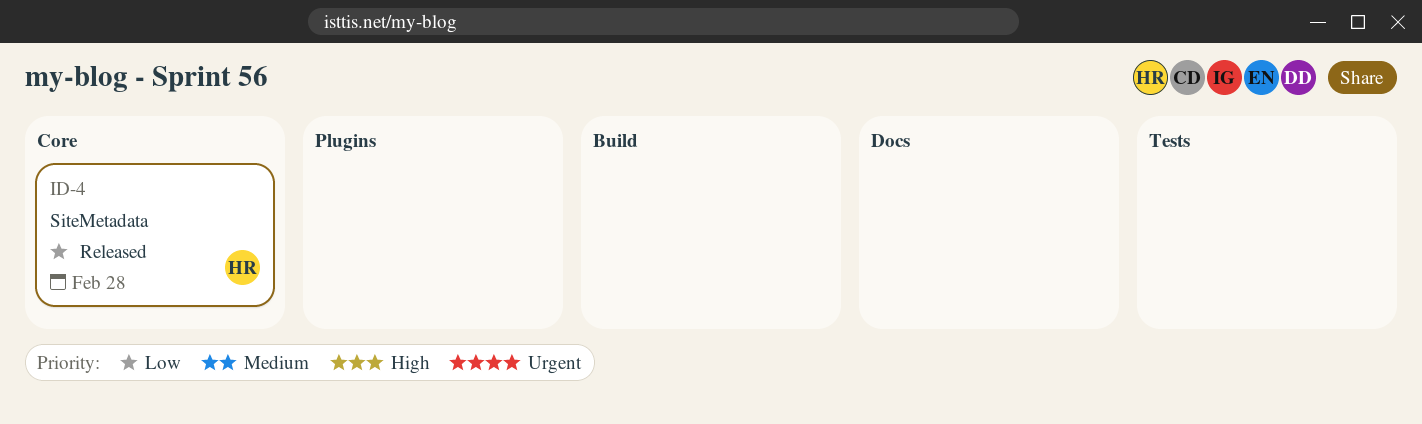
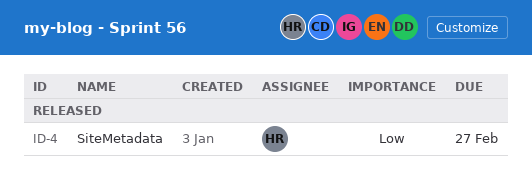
ID-4, due: Feb 28 -> Feb 27

